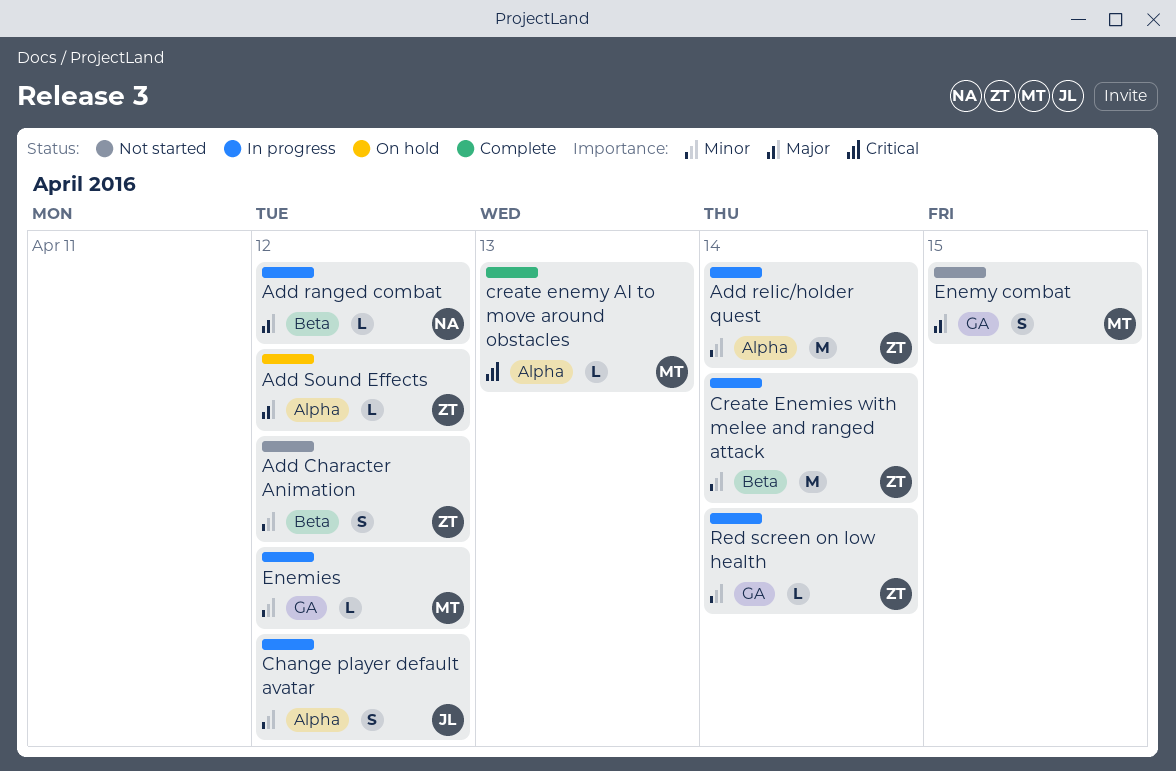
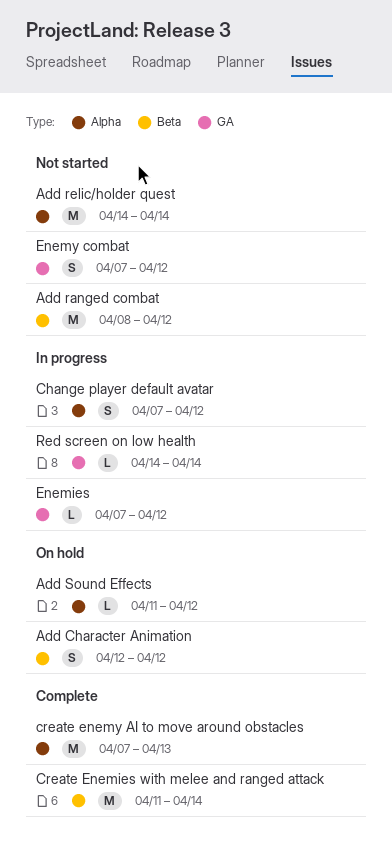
Add Character Animation, status: Not started -> On hold
Add ranged combat, status: In progress -> Not started
Add ranged combat, estimate: L -> M
Add relic/holder quest, status: In progress -> Not started
Create Enemies with melee and ranged attack, status: In progress -> Complete
create enemy AI to move around obstacles, estimate: L -> M
Enemy combat, due: Apr 15 -> Apr 12

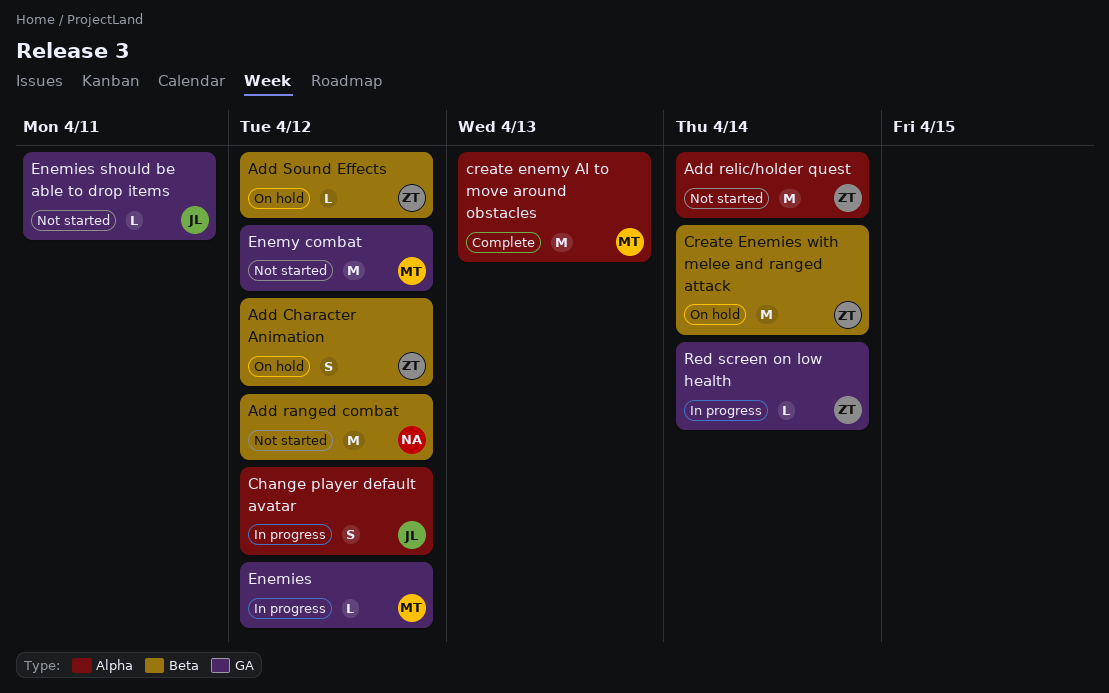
Add Sound Effects, label: Alpha -> Beta
Create Enemies with melee and ranged attack, status: Complete -> On hold
Enemies should be able to drop items: none -> present
Enemy combat, estimate: S -> M

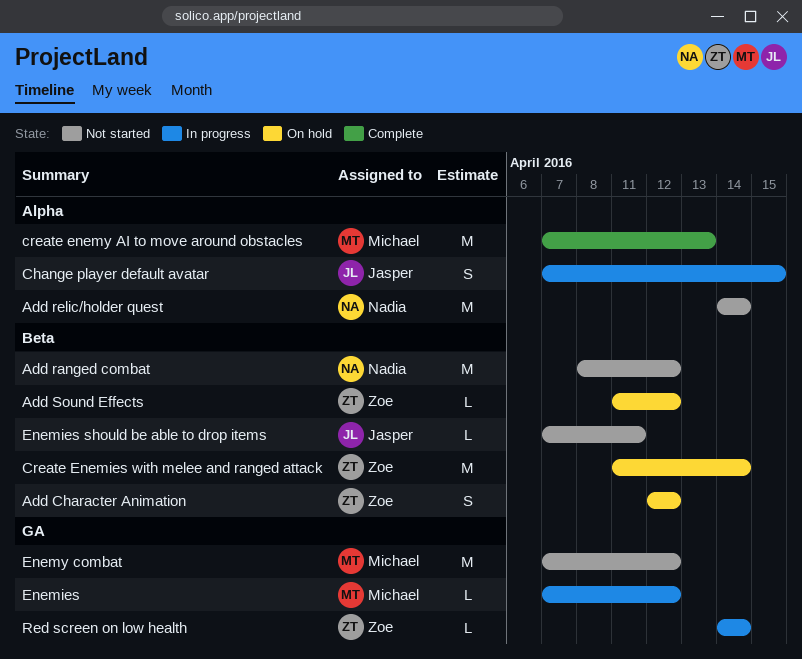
Add relic/holder quest, owner: Zoe -> Nadia
Change player default avatar, due: Apr 12 -> Apr 15
Enemies should be able to drop items, label: GA -> Beta

